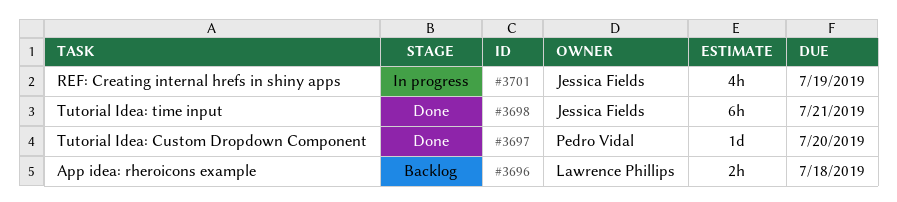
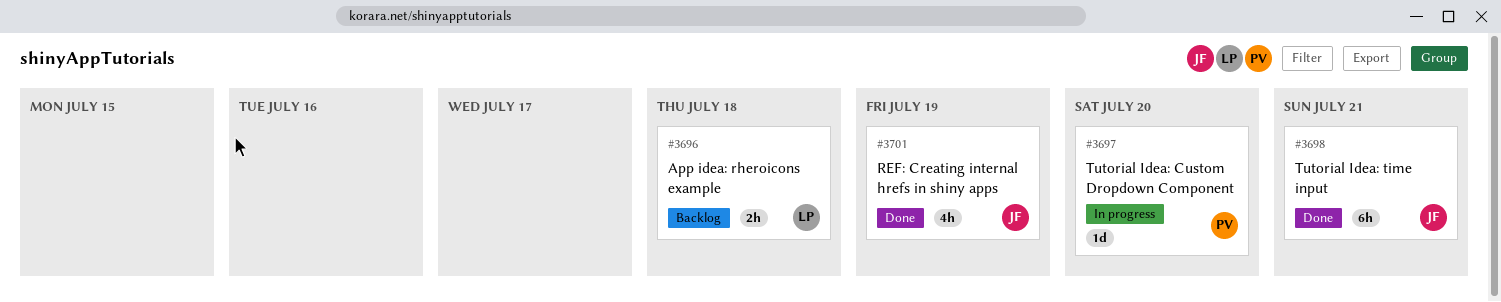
#3697, status: Done -> In progress
#3701, status: In progress -> Done

